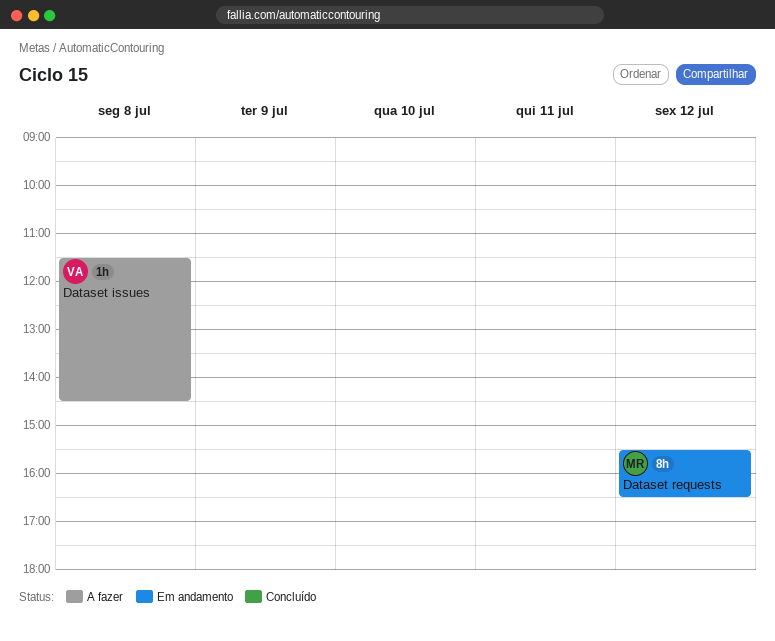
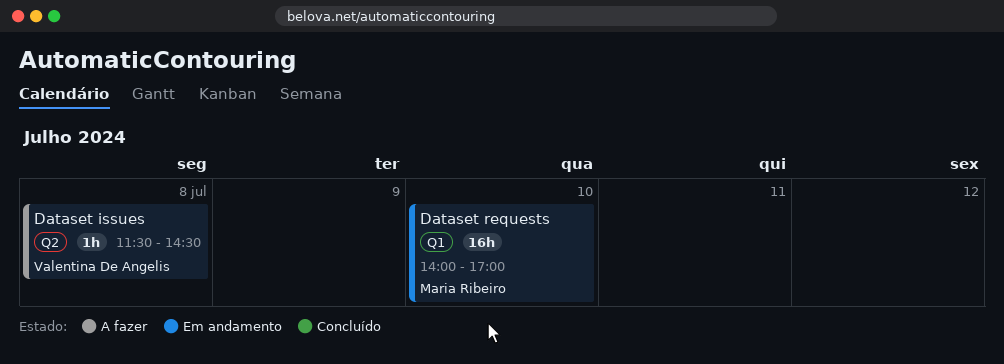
Dataset requests, estimate: 8h -> 16h
Dataset requests, day: Jul 12 -> Jul 10
Dataset requests, begins: 15:30 -> 14:00
Dataset requests, ends: 16:30 -> 17:00

